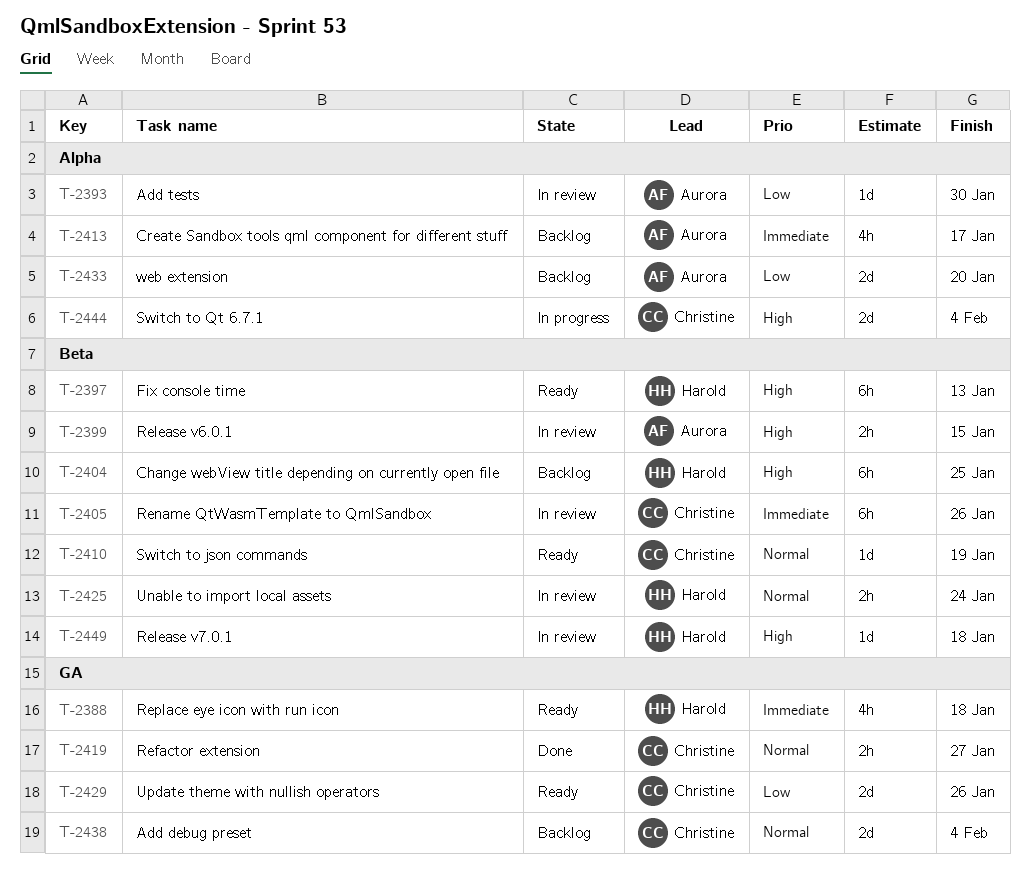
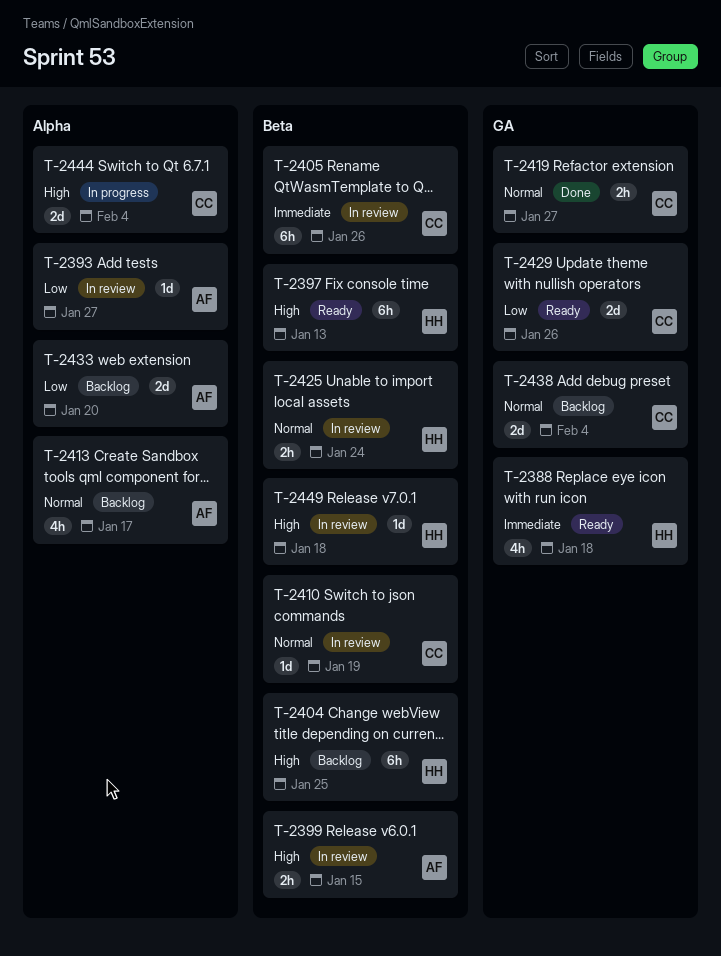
T-2393, due: Jan 30 -> Jan 27
T-2410, status: Ready -> In review
T-2413, priority: Immediate -> Normal

